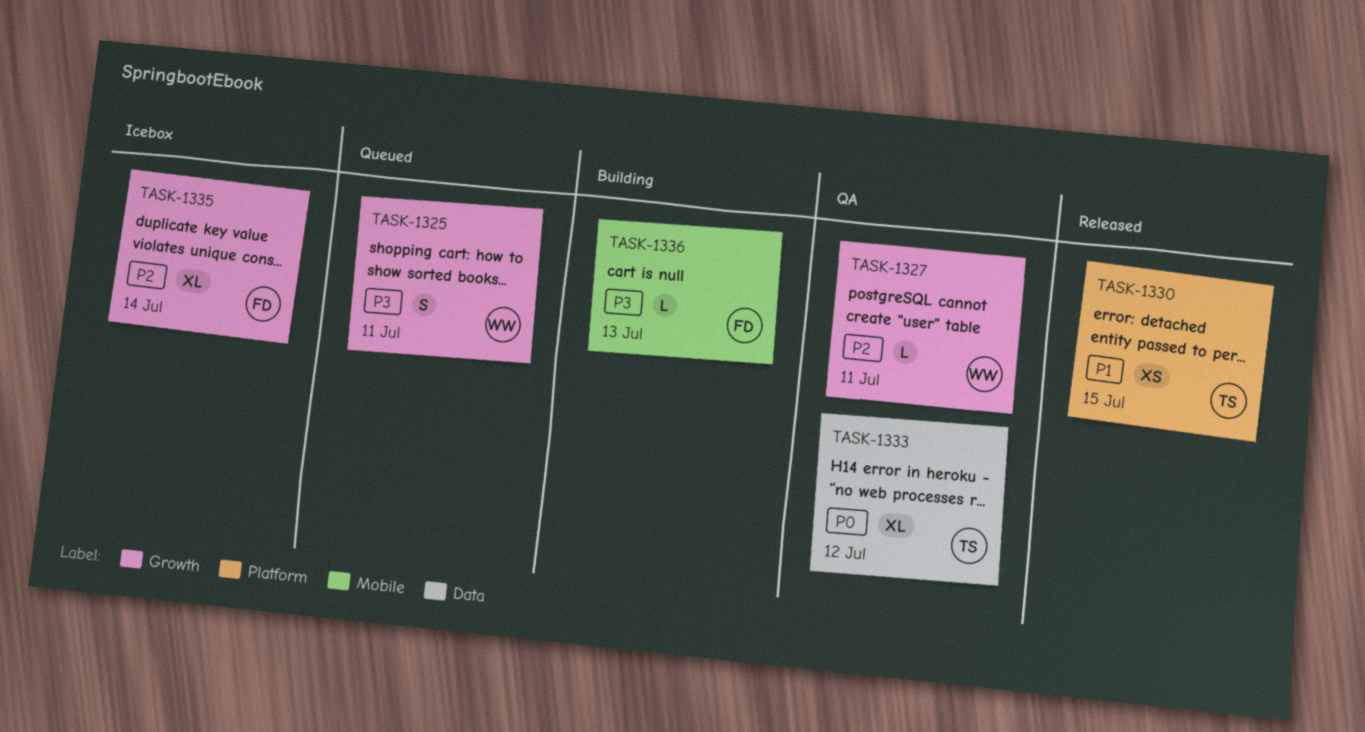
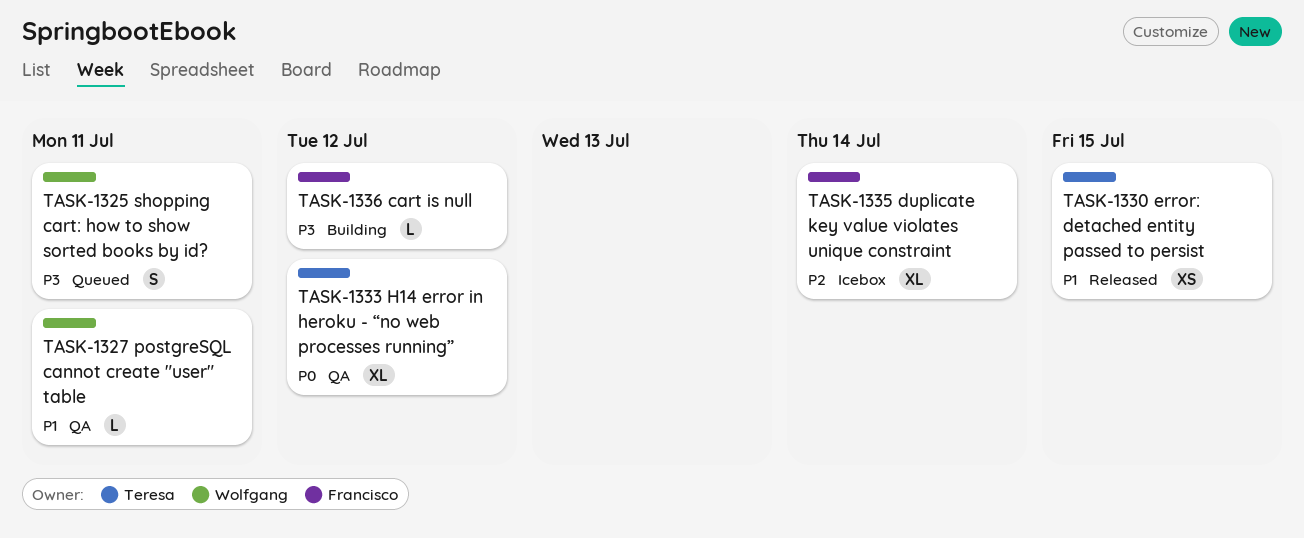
TASK-1327, priority: P2 -> P1
TASK-1336, due: Jul 13 -> Jul 12

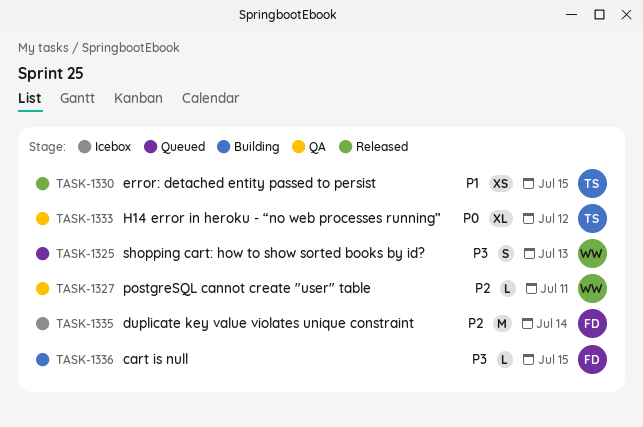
TASK-1325, due: Jul 11 -> Jul 13
TASK-1327, priority: P1 -> P2
TASK-1335, estimate: XL -> M
TASK-1336, due: Jul 12 -> Jul 15

